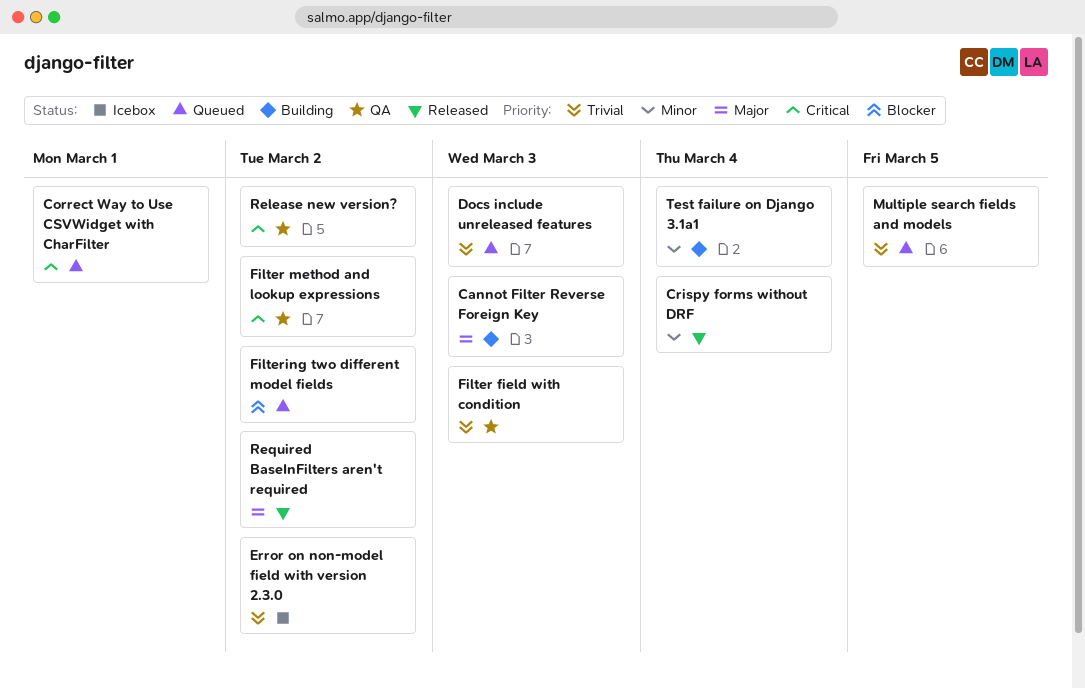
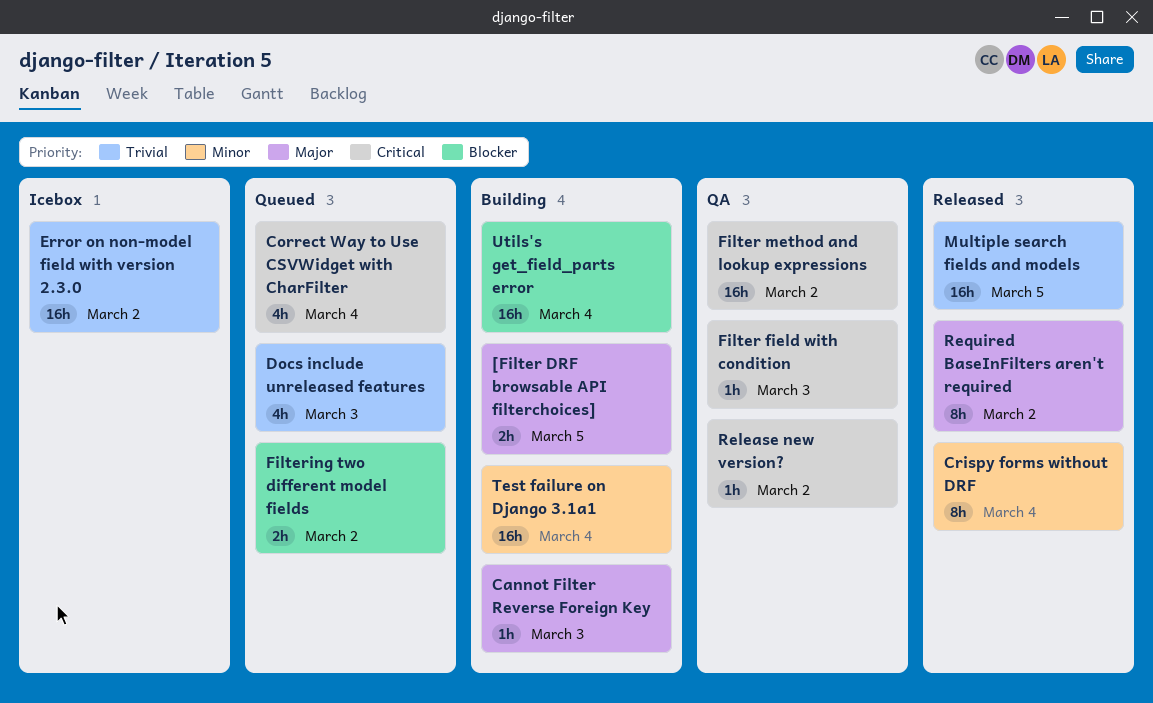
[Filter DRF browsable API filterchoices]: none -> present
Correct Way to Use CSVWidget with CharFilter, due: Mar 1 -> Mar 4
Filter field with condition, priority: Trivial -> Critical
Multiple search fields and models, status: Queued -> Released
Utils's get_field_parts error: none -> present

